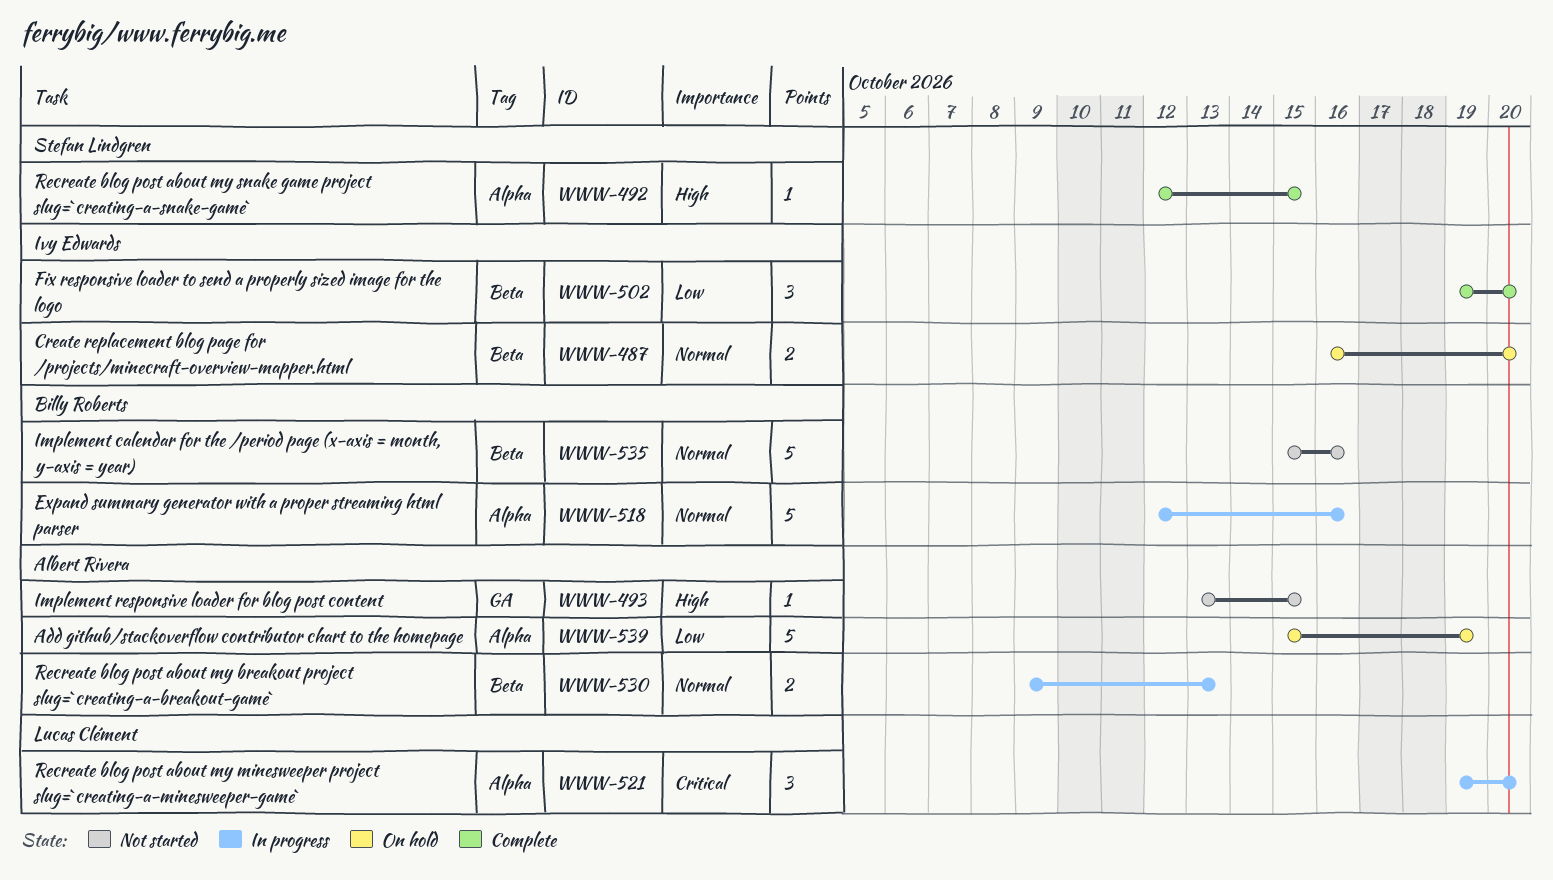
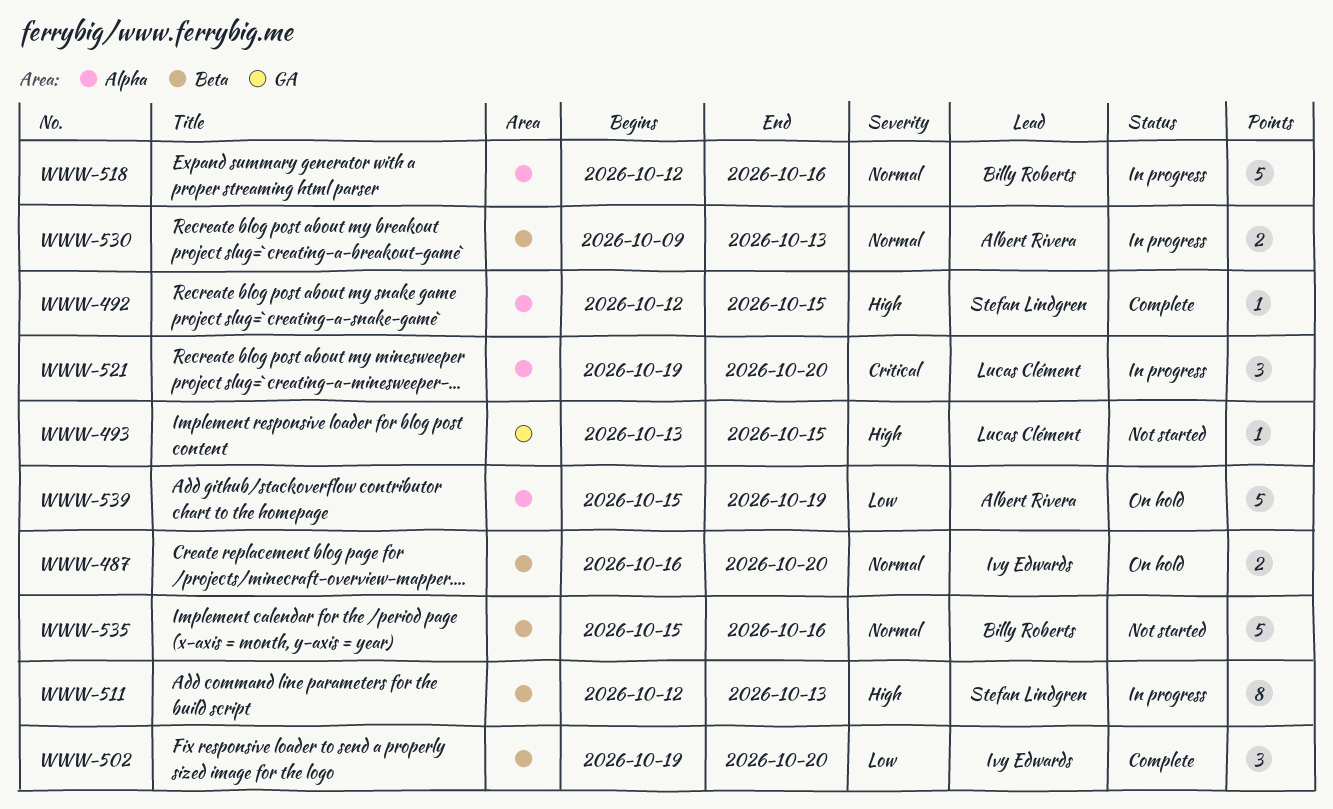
WWW-493, owner: Albert Rivera -> Lucas Clément
WWW-511: none -> present

